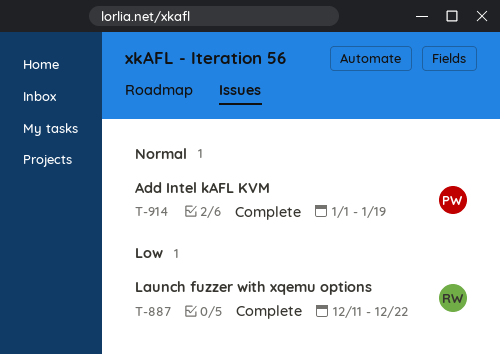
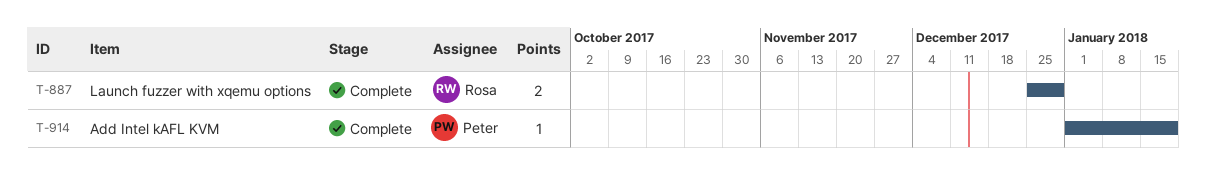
T-887, start: Dec 11 -> Dec 25
T-887, due: Dec 22 -> Dec 29

